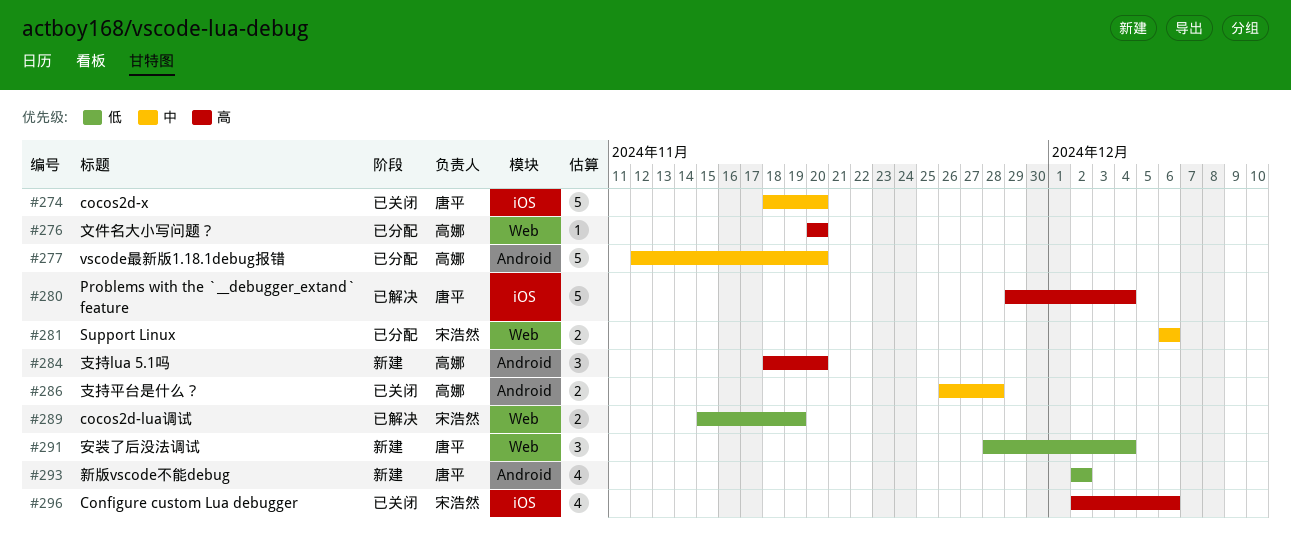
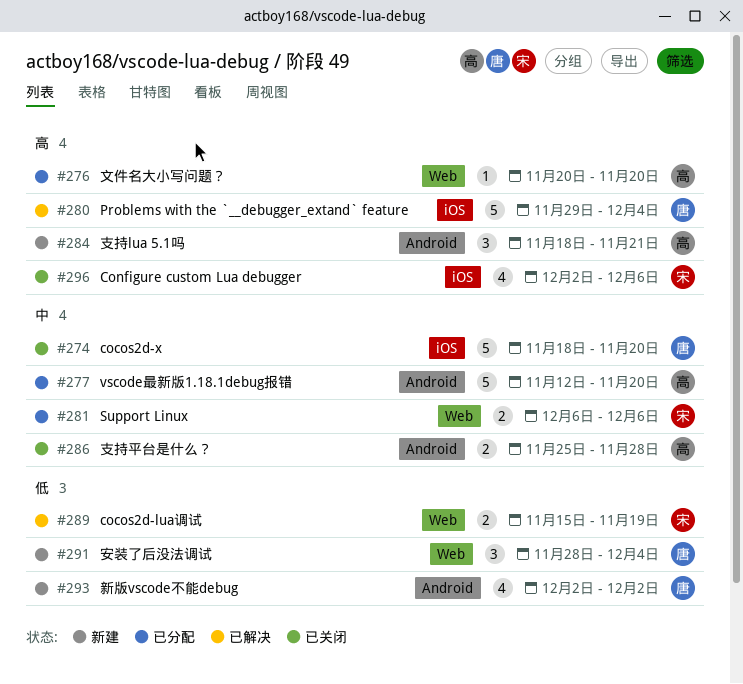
#284, due: Nov 20 -> Nov 21
#286, start: Nov 26 -> Nov 25

